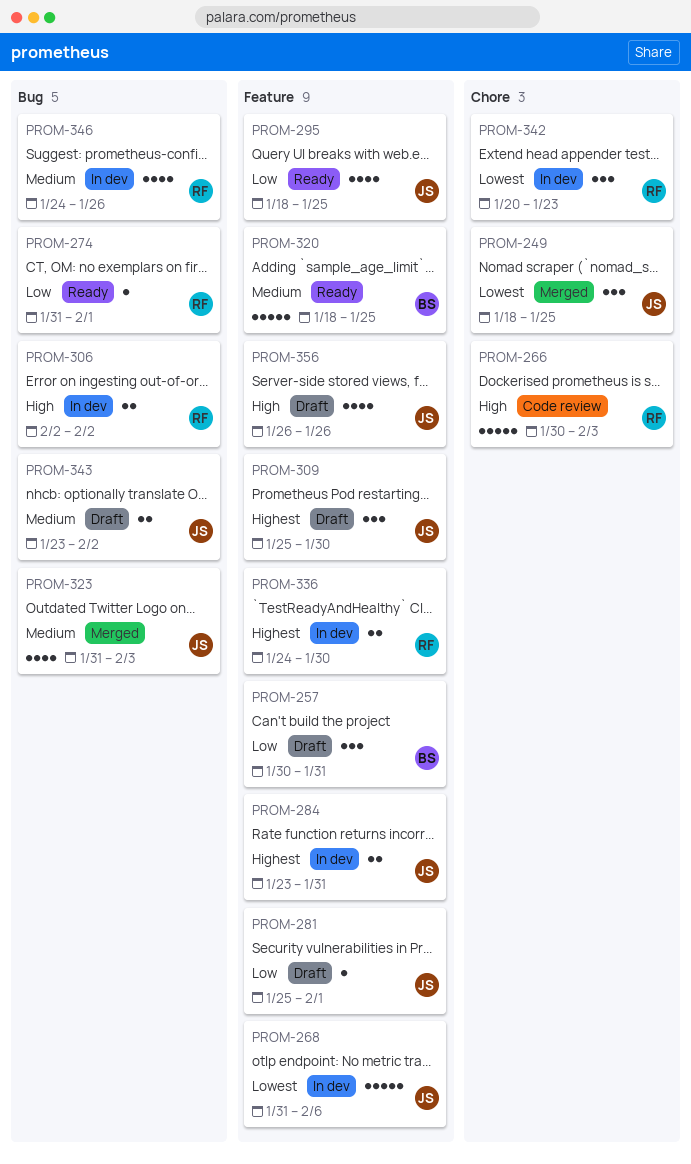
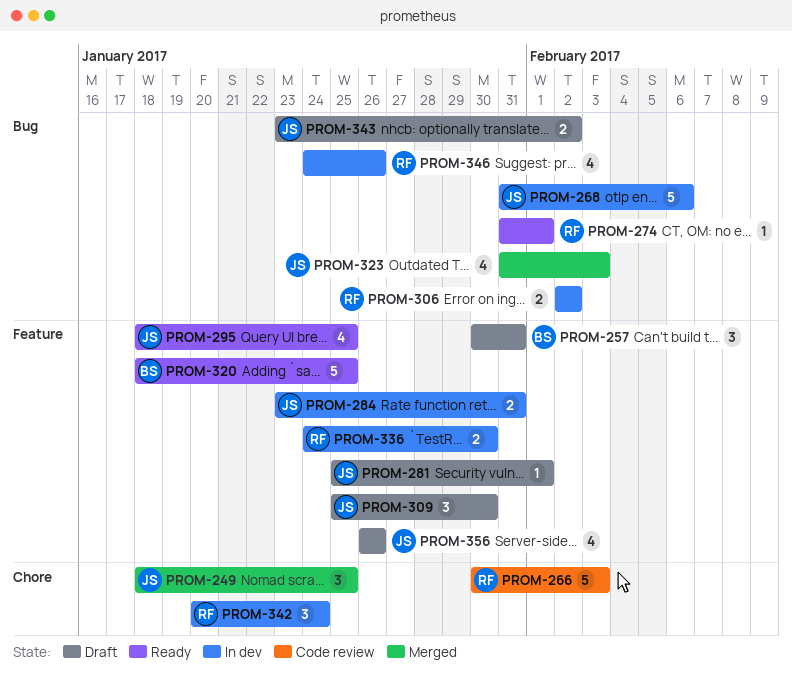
PROM-268, label: Feature -> Bug
PROM-342, due: Jan 23 -> Jan 24

